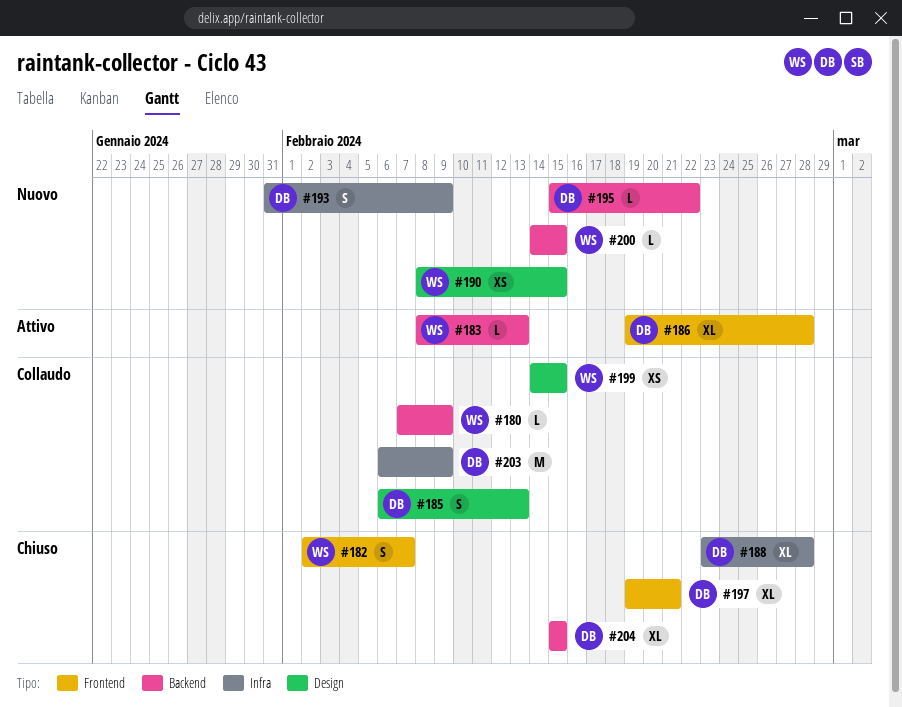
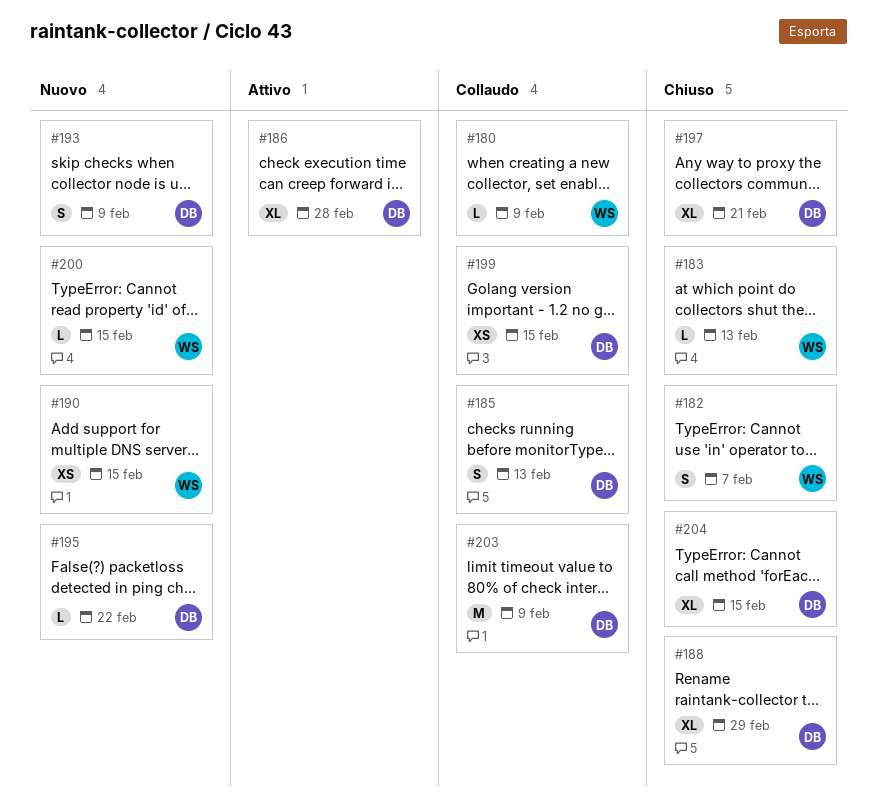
#183, status: Attivo -> Chiuso
#188, due: Feb 28 -> Feb 29
#199, owner: WS -> DB

